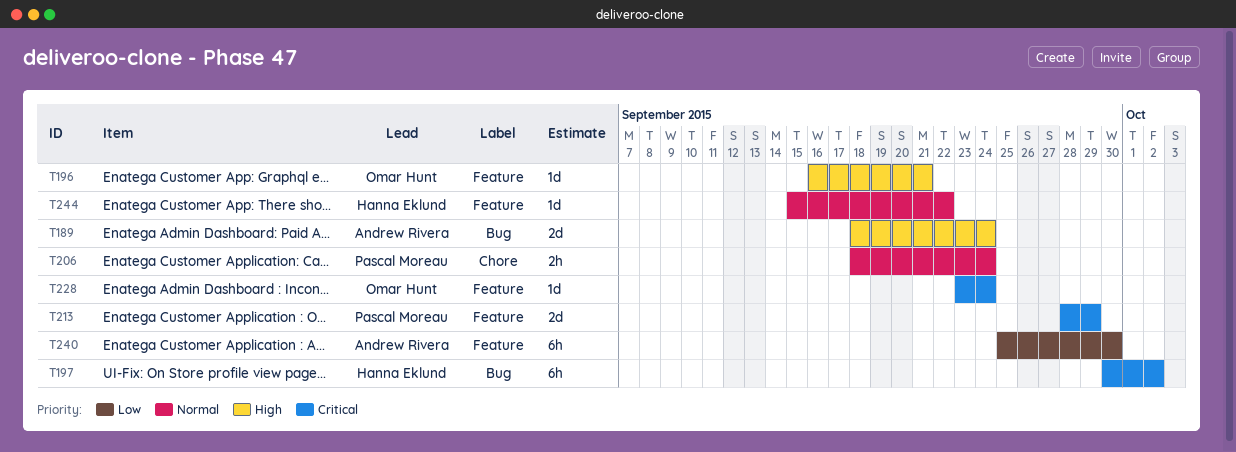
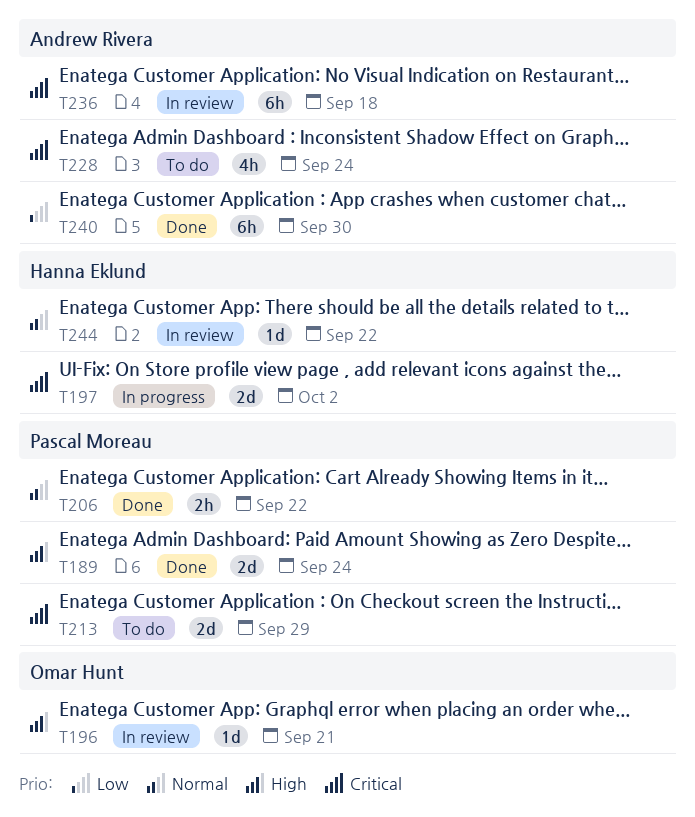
T189, owner: Andrew Rivera -> Pascal Moreau
T197, estimate: 6h -> 2d
T206, due: Sep 24 -> Sep 22
T228, owner: Omar Hunt -> Andrew Rivera
T228, estimate: 1d -> 4h
T236: none -> present

